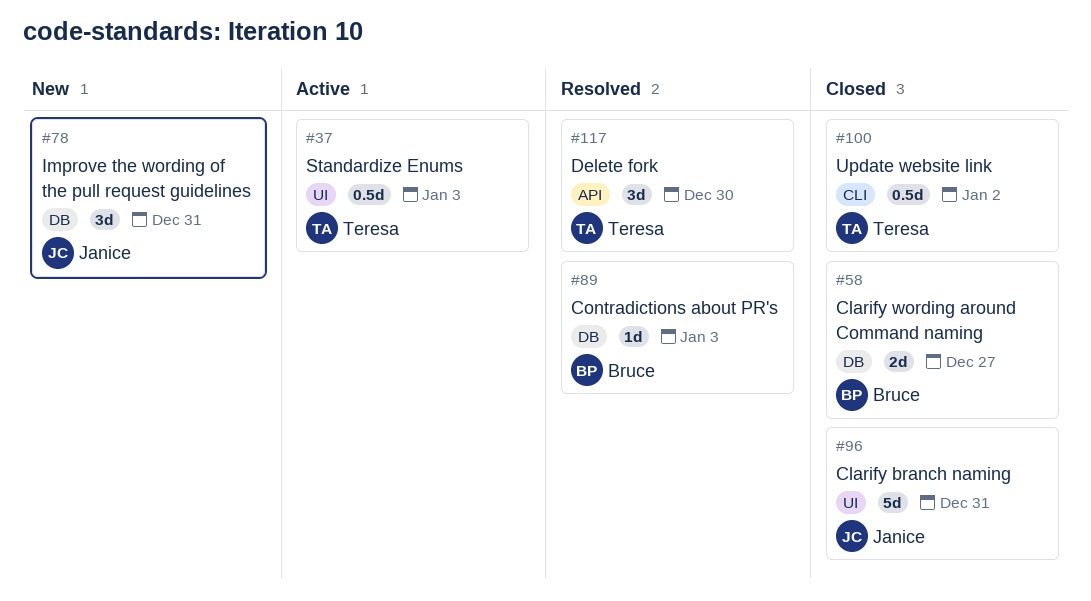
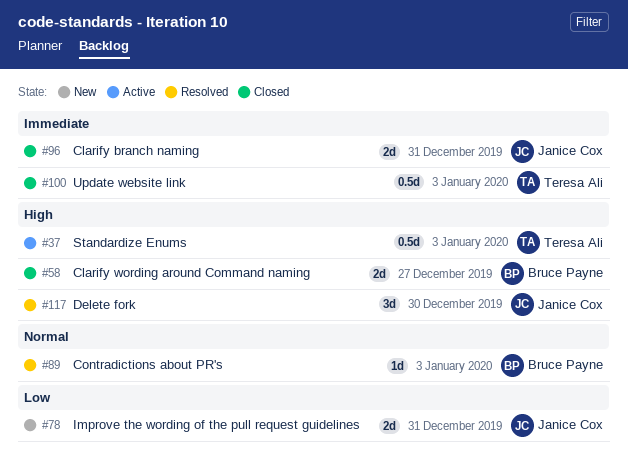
#78, estimate: 3d -> 2d
#96, estimate: 5d -> 2d
#100, due: Jan 2 -> Jan 3
#117, owner: Teresa Ali -> Janice Cox

